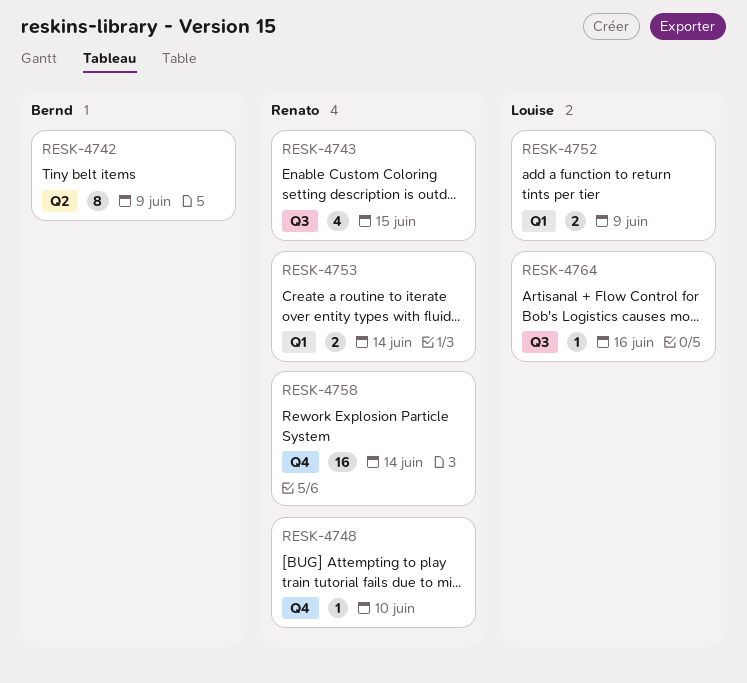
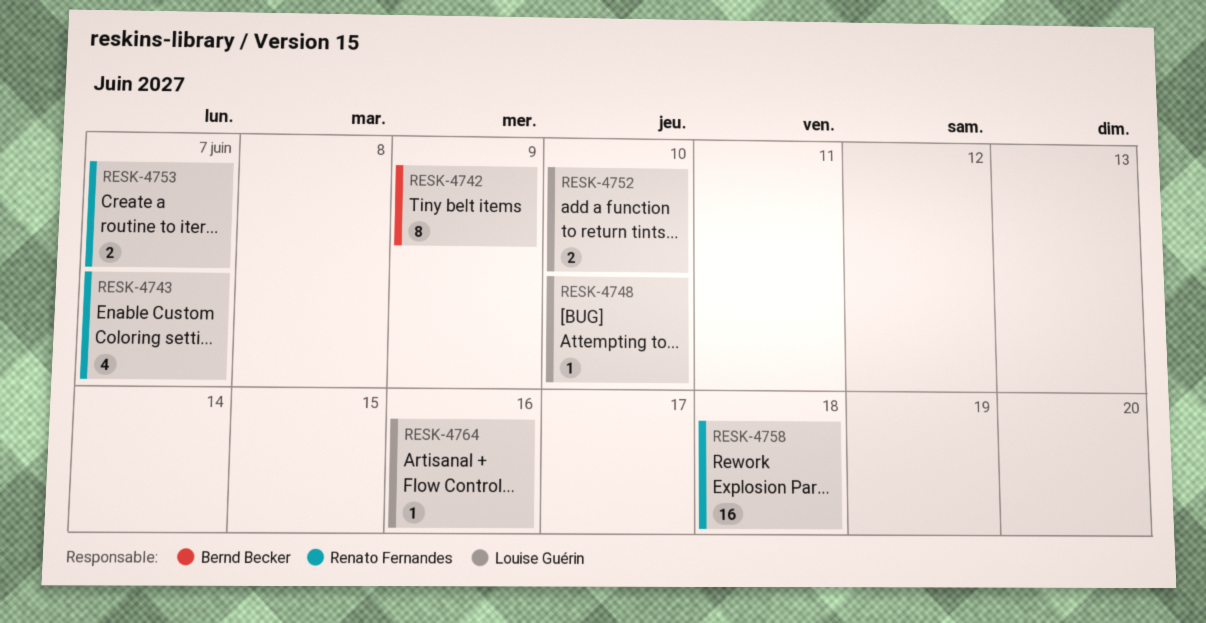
RESK-4743, due: Jun 15 -> Jun 7
RESK-4748, owner: Renato Fernandes -> Louise Guérin
RESK-4752, due: Jun 9 -> Jun 10
RESK-4753, due: Jun 14 -> Jun 7
RESK-4758, due: Jun 14 -> Jun 18

